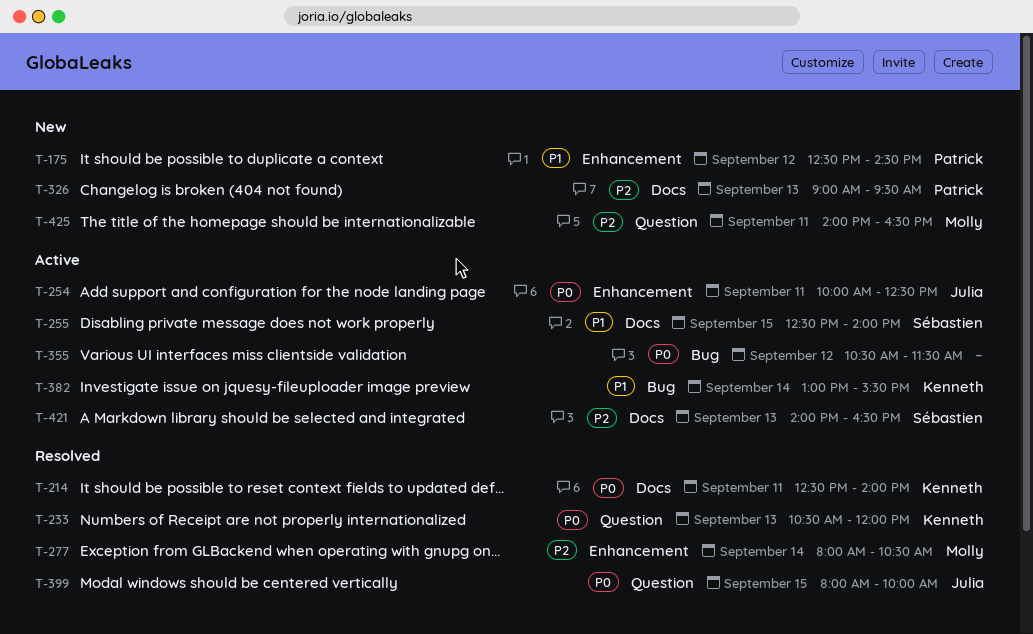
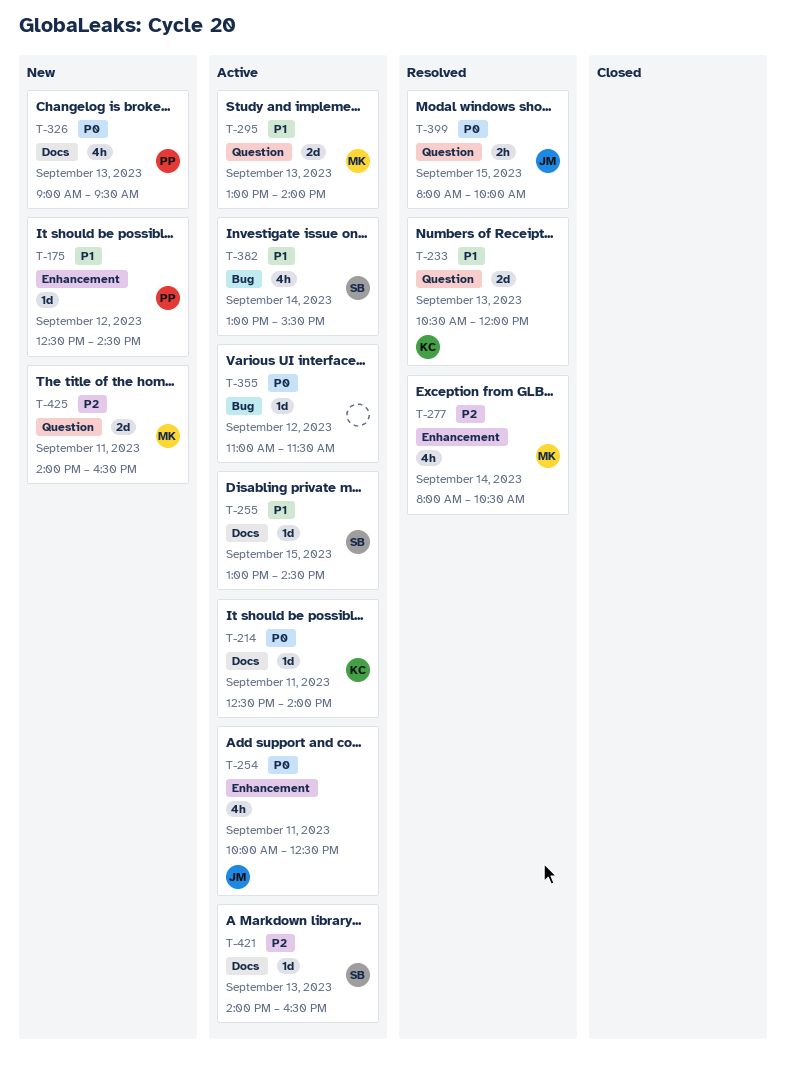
T-214, status: Resolved -> Active
T-233, priority: P0 -> P1
T-255, begins: 12:30 -> 13:00
T-255, ends: 14:00 -> 14:30
T-295: none -> present
T-326, priority: P2 -> P0
T-355, begins: 10:30 -> 11:00
T-382, owner: Kenneth -> Sébastien

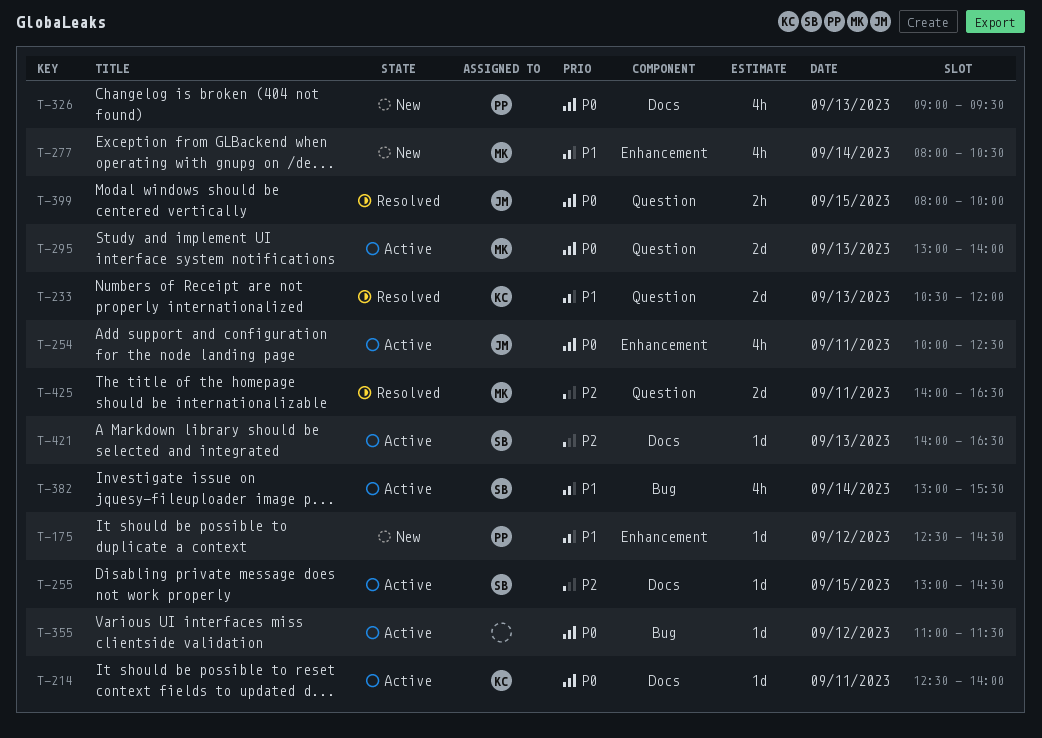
T-255, priority: P1 -> P2
T-277, status: Resolved -> New
T-277, priority: P2 -> P1
T-295, priority: P1 -> P0
T-425, status: New -> Resolved

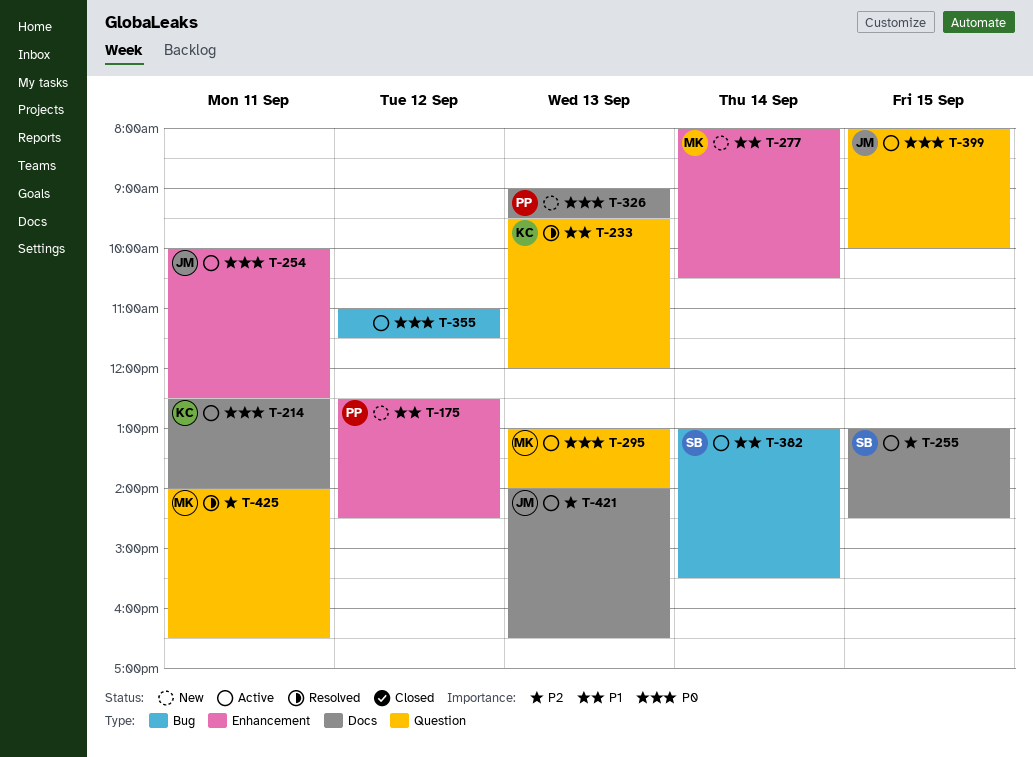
T-233, begins: 10:30 -> 09:30
T-399, status: Resolved -> Active
T-421, owner: SB -> JM

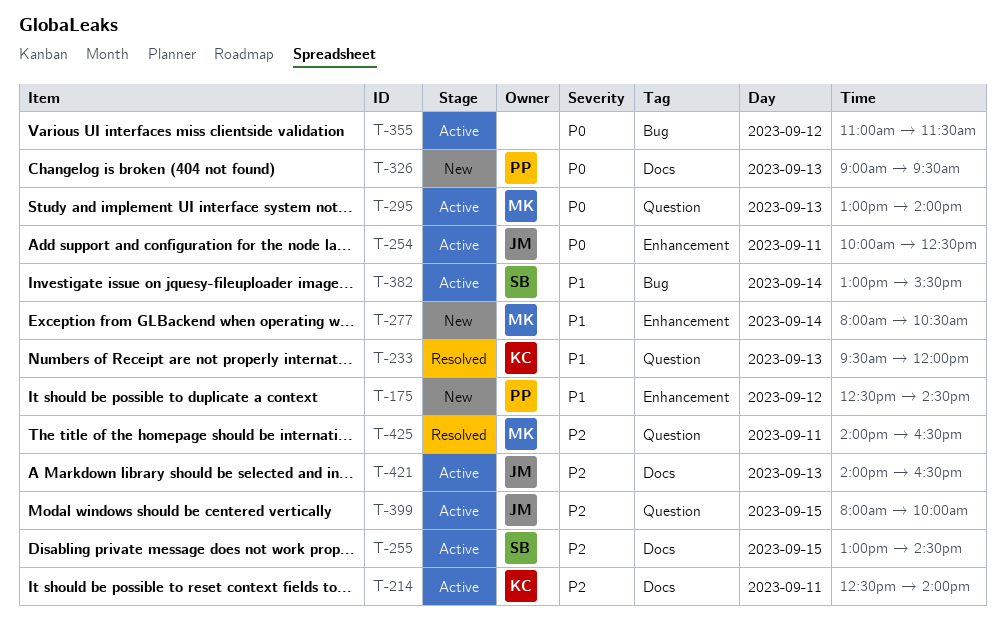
T-214, priority: P0 -> P2
T-399, priority: P0 -> P2

